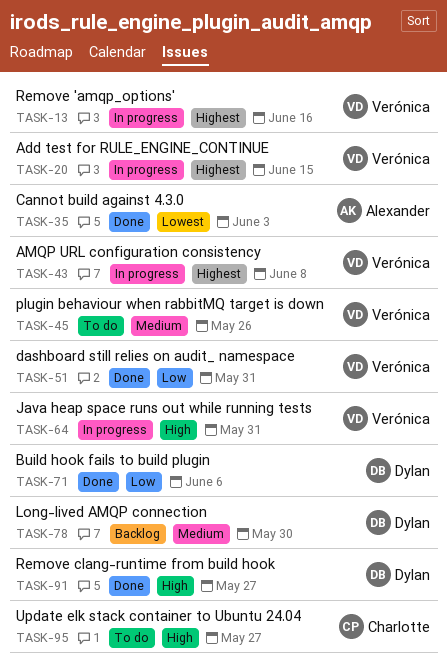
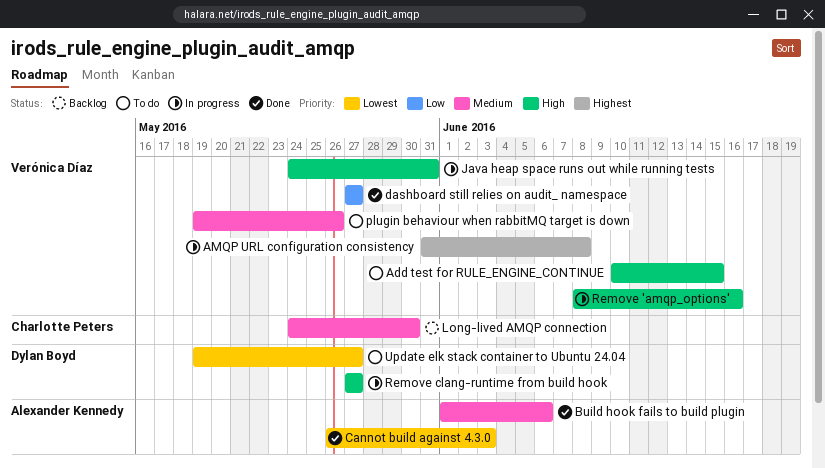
Add test for RULE_ENGINE_CONTINUE, status: In progress -> To do
Add test for RULE_ENGINE_CONTINUE, priority: Highest -> High
Build hook fails to build plugin, owner: Dylan Boyd -> Alexander Kennedy
Build hook fails to build plugin, priority: Low -> Medium
dashboard still relies on audit_ namespace, due: May 31 -> May 27
Long-lived AMQP connection, owner: Dylan Boyd -> Charlotte Peters
Remove 'amqp_options', priority: Highest -> High
Remove clang-runtime from build hook, status: Done -> In progress
Update elk stack container to Ubuntu 24.04, owner: Charlotte Peters -> Dylan Boyd
Update elk stack container to Ubuntu 24.04, priority: High -> Lowest

